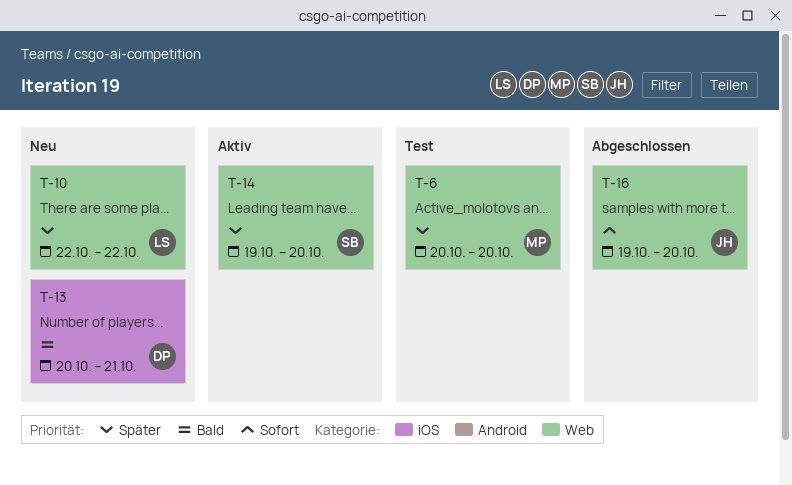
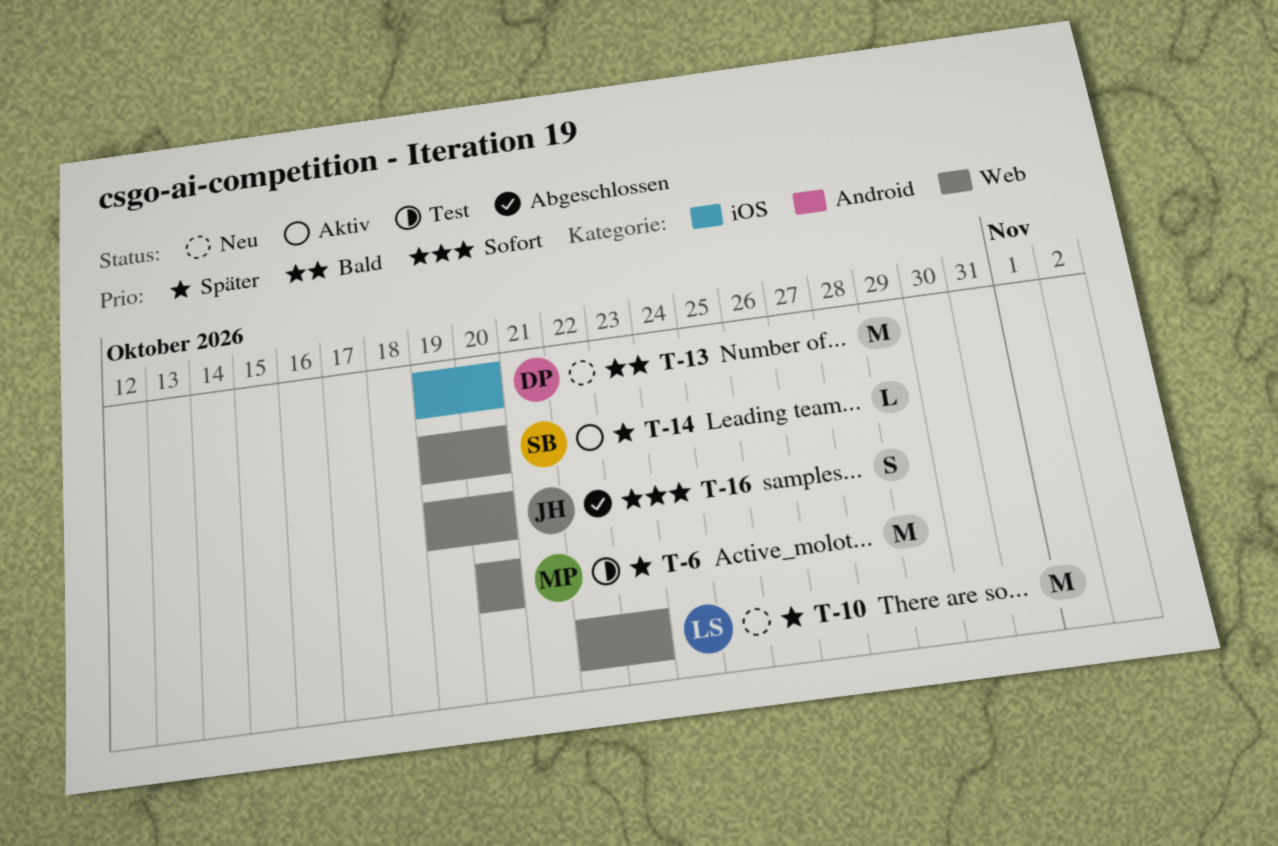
T-10, due: Oct 22 -> Oct 23
T-13, start: Oct 20 -> Oct 19
T-13, due: Oct 21 -> Oct 20

